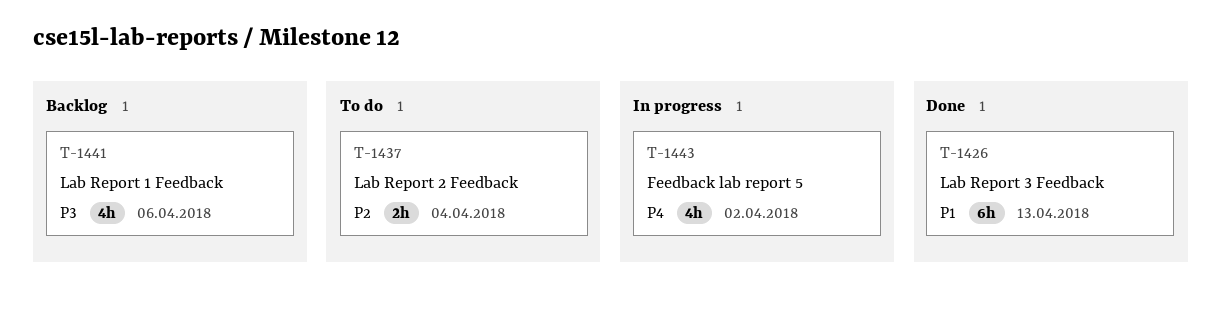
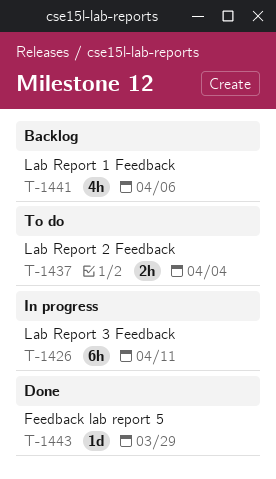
T-1426, status: Done -> In progress
T-1426, due: Apr 13 -> Apr 11
T-1443, status: In progress -> Done
T-1443, estimate: 4h -> 1d
T-1443, due: Apr 2 -> Mar 29

